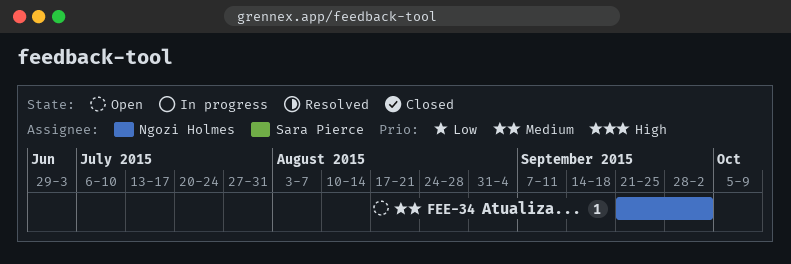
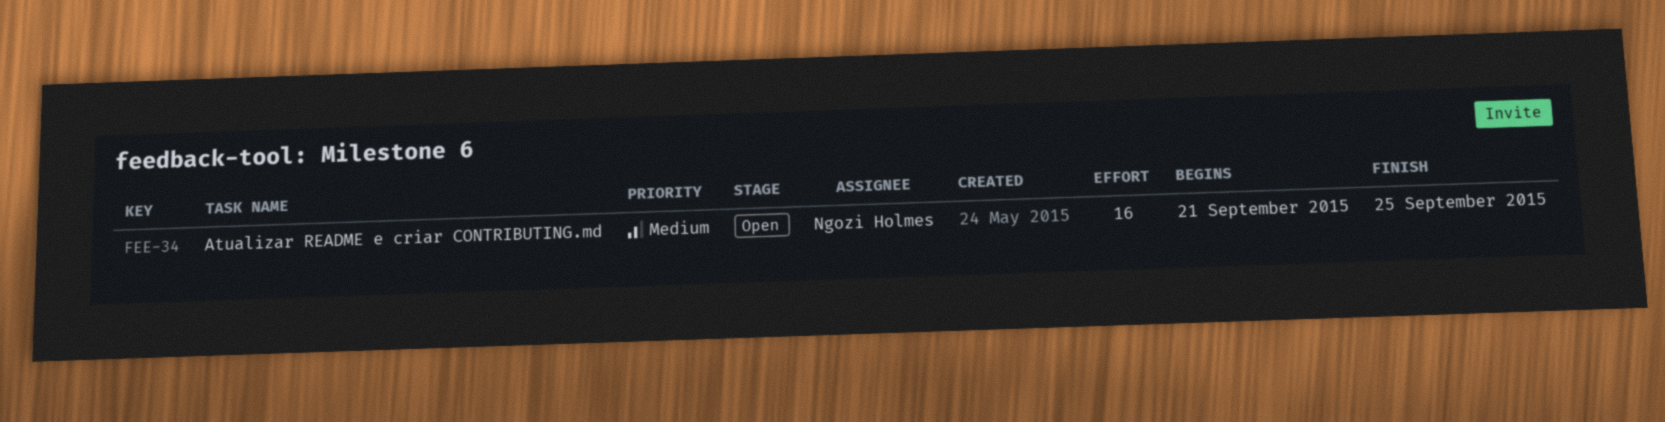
FEE-34, estimate: 1 -> 16
FEE-34, due: Oct 2 -> Sep 25

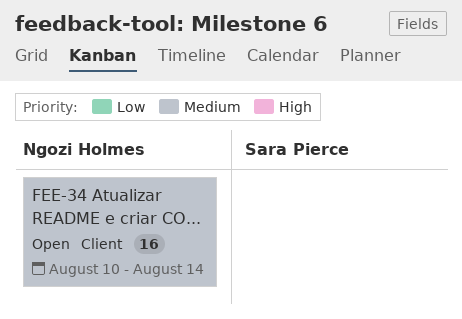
FEE-34, start: Sep 21 -> Aug 10
FEE-34, due: Sep 25 -> Aug 14

